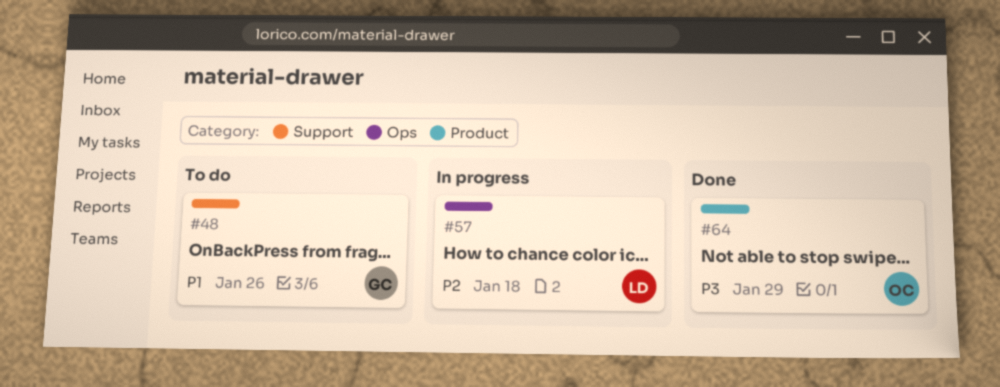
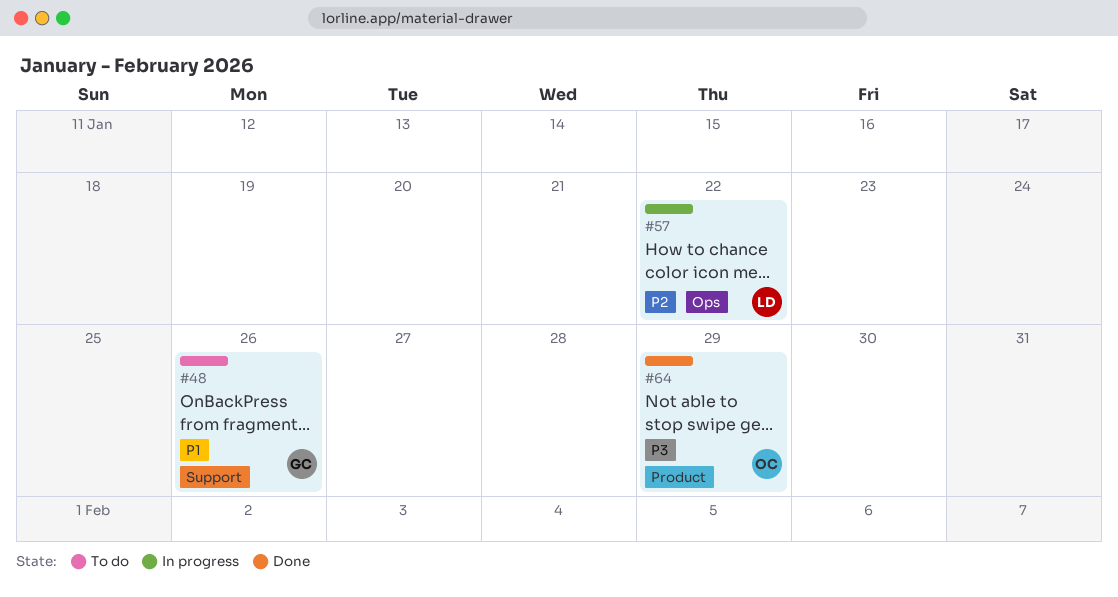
#57, due: Jan 18 -> Jan 22

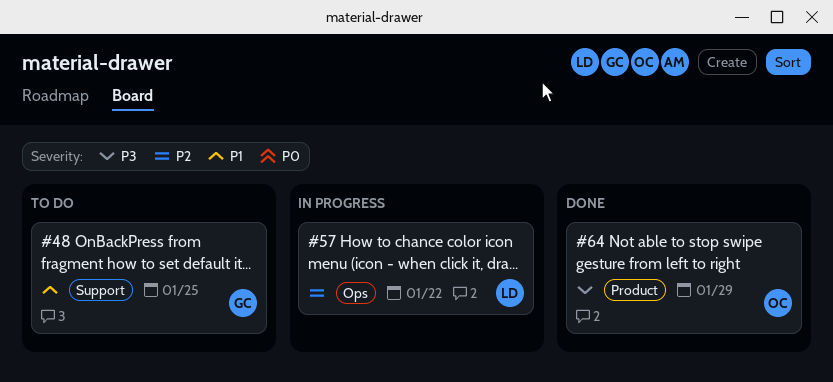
#48, due: Jan 26 -> Jan 25

